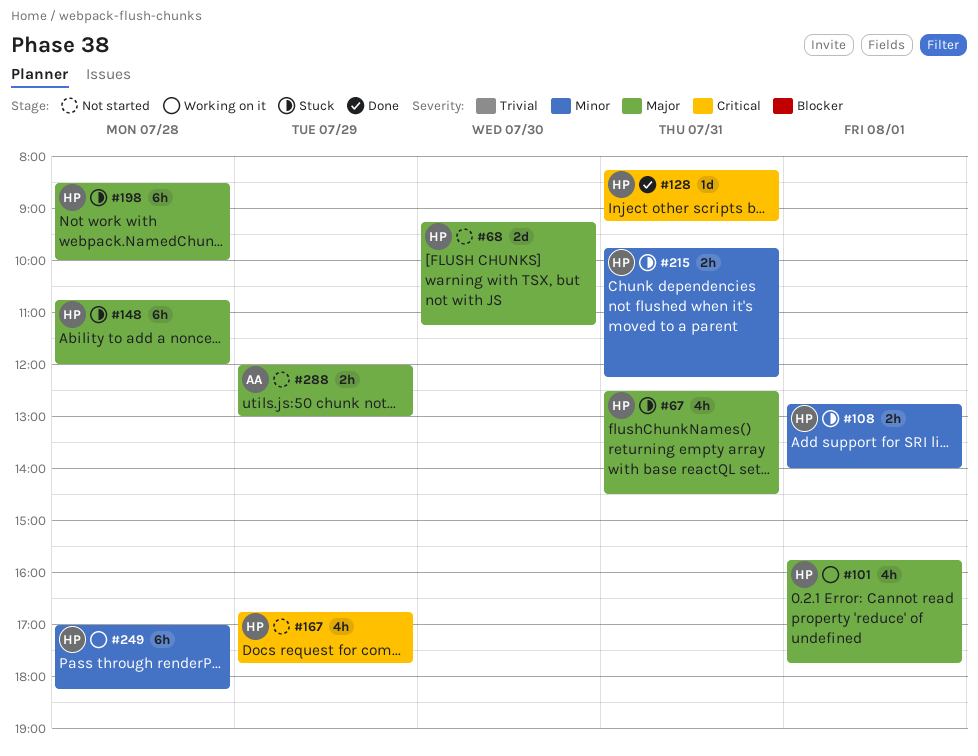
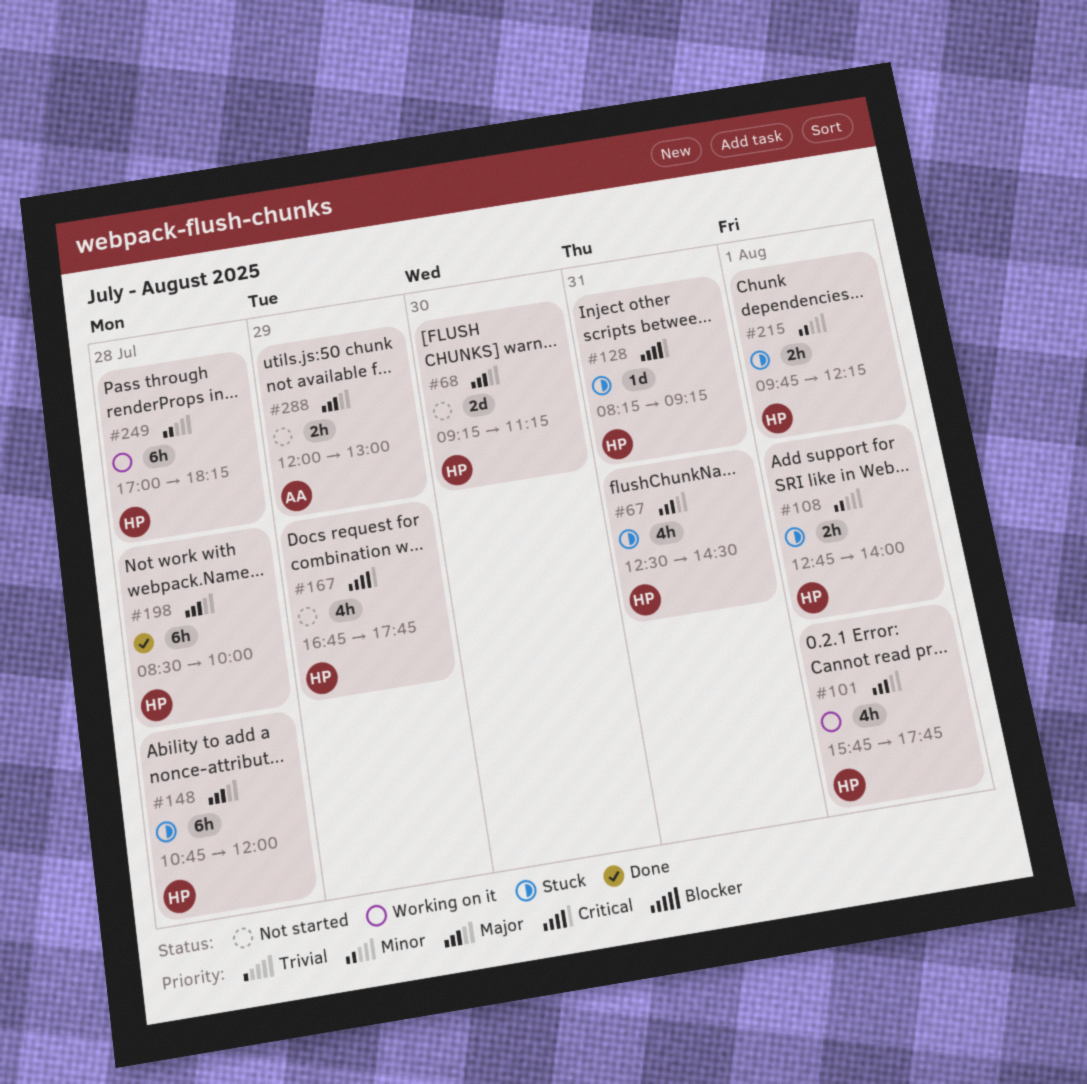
#128, status: Done -> Stuck
#198, status: Stuck -> Done
#215, day: Jul 31 -> Aug 1

